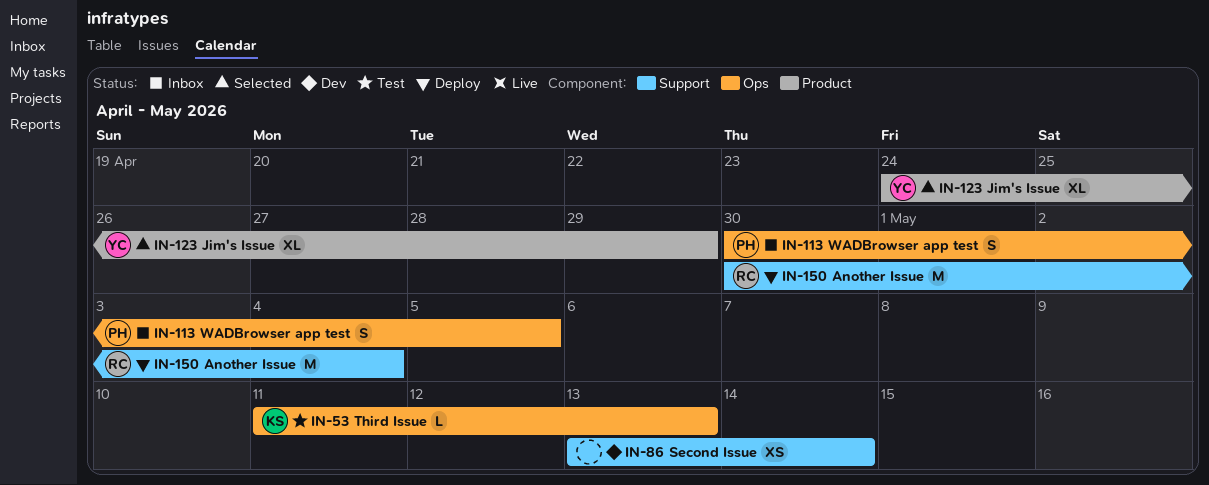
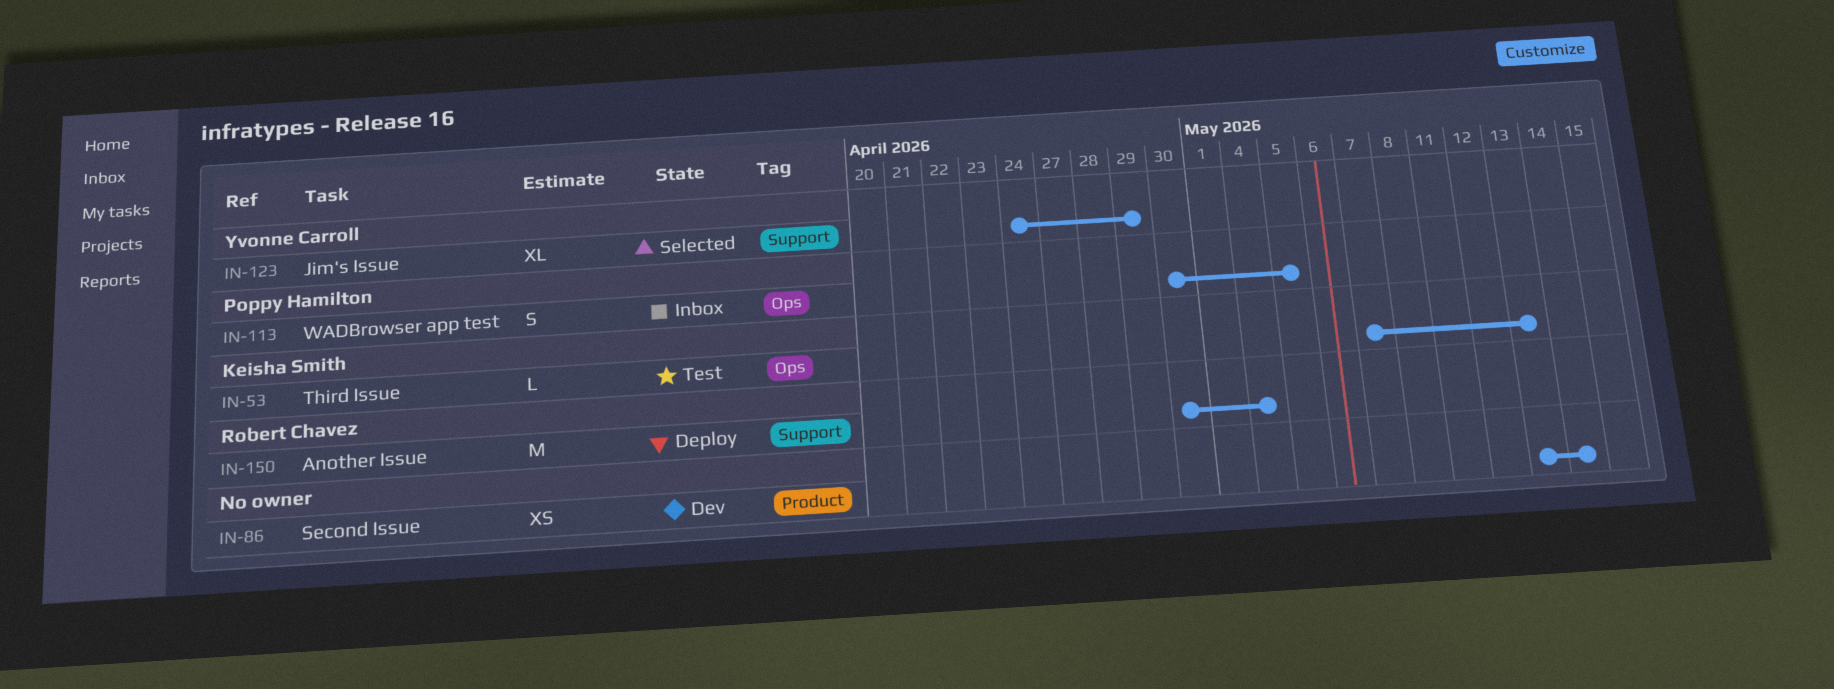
IN-53, start: May 11 -> May 7
IN-86, label: Support -> Product
IN-123, label: Product -> Support

